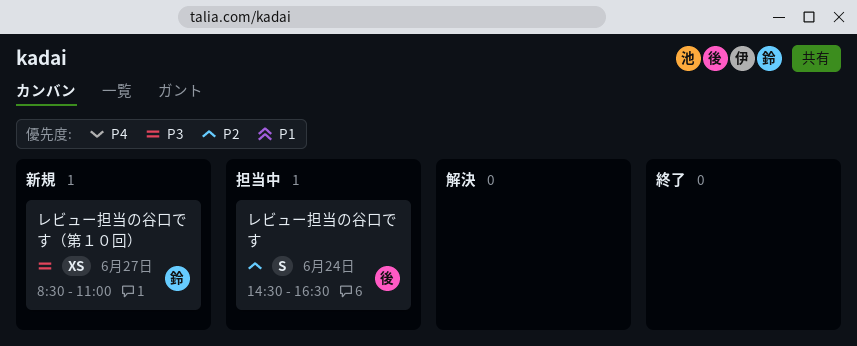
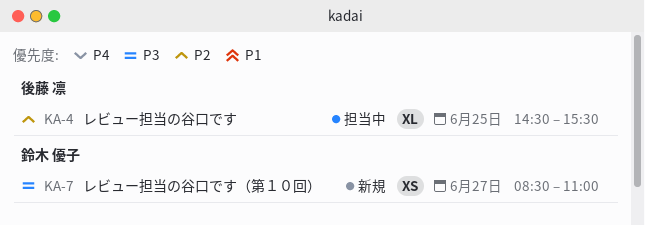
レビュー担当の谷口です, estimate: S -> XL
レビュー担当の谷口です, day: Jun 24 -> Jun 25
レビュー担当の谷口です, ends: 16:30 -> 15:30

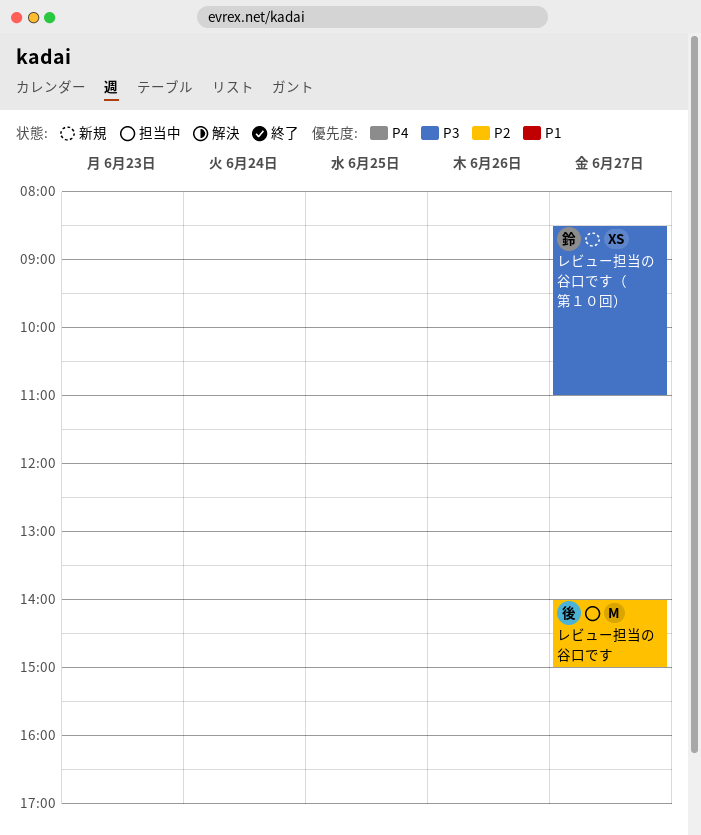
レビュー担当の谷口です, estimate: XL -> M
レビュー担当の谷口です, day: Jun 25 -> Jun 27
レビュー担当の谷口です, begins: 14:30 -> 14:00
レビュー担当の谷口です, ends: 15:30 -> 15:00

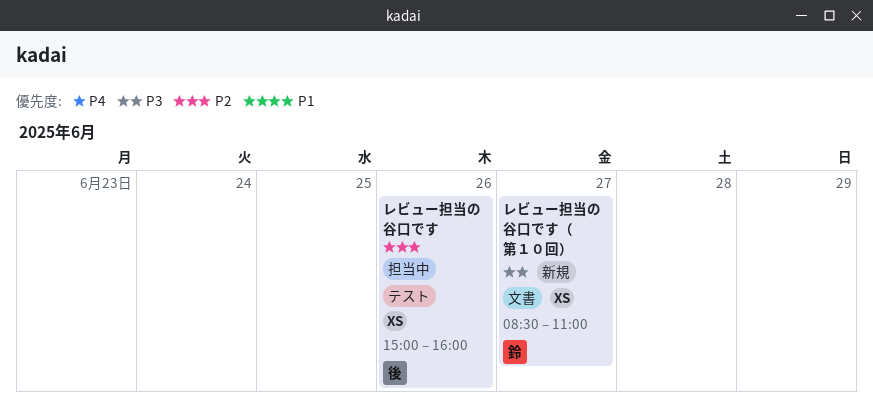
レビュー担当の谷口です, estimate: M -> XS
レビュー担当の谷口です, day: Jun 27 -> Jun 26
レビュー担当の谷口です, begins: 14:00 -> 15:00
レビュー担当の谷口です, ends: 15:00 -> 16:00

